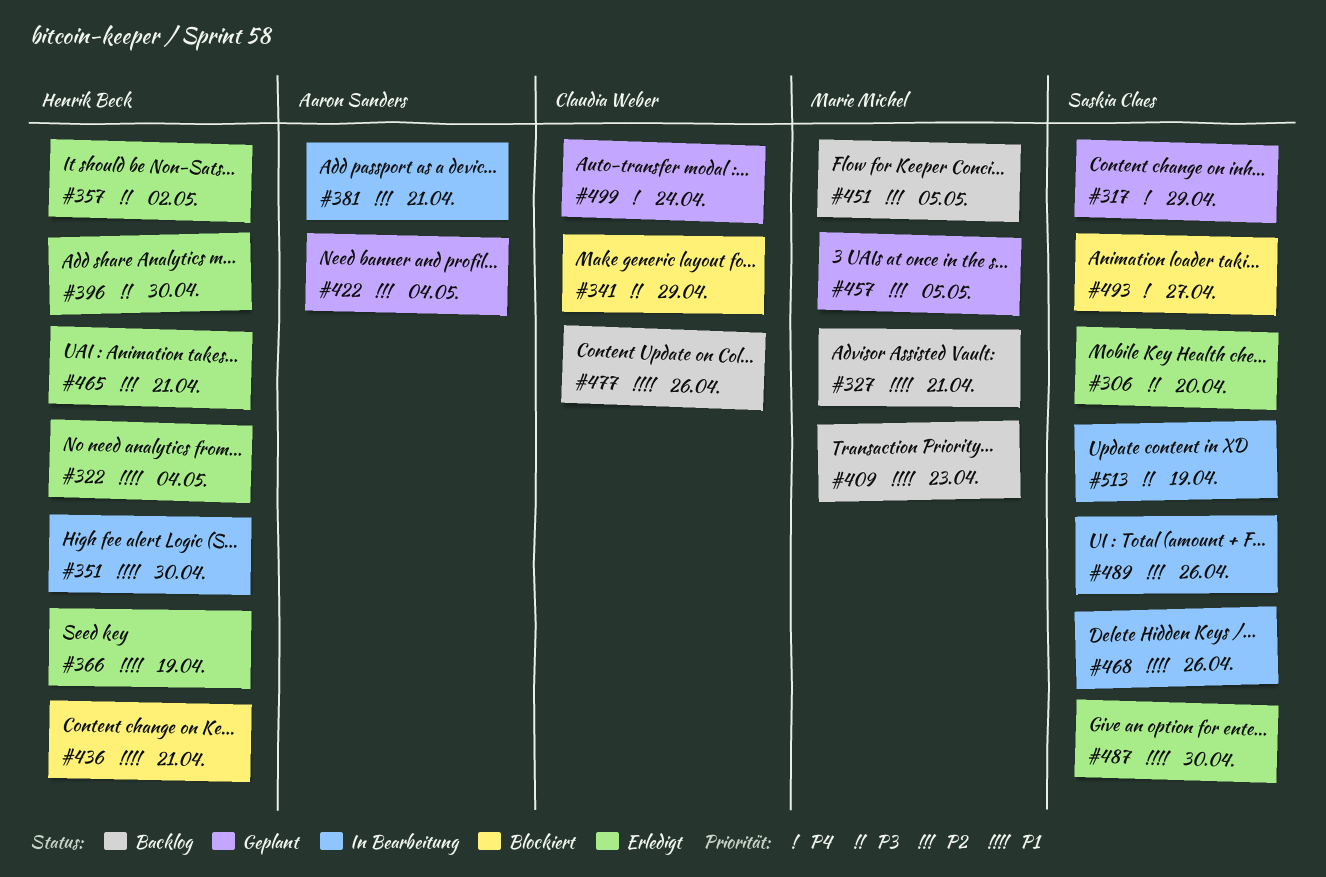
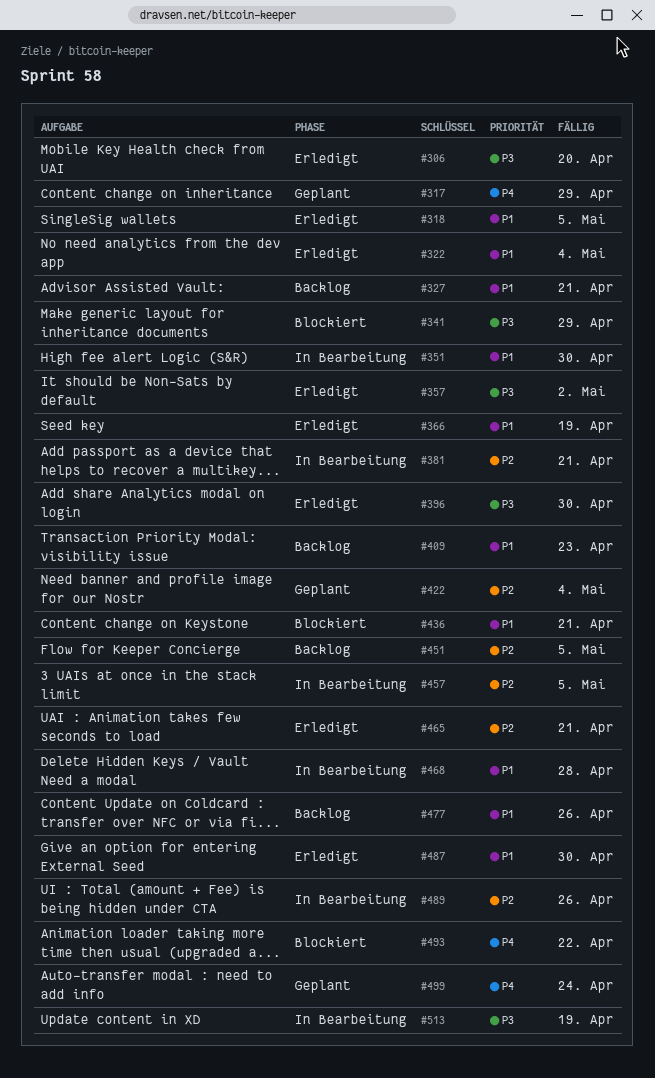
#318: none -> present
#457, status: Geplant -> In Bearbeitung
#468, due: Apr 26 -> Apr 28
#493, due: Apr 27 -> Apr 22

